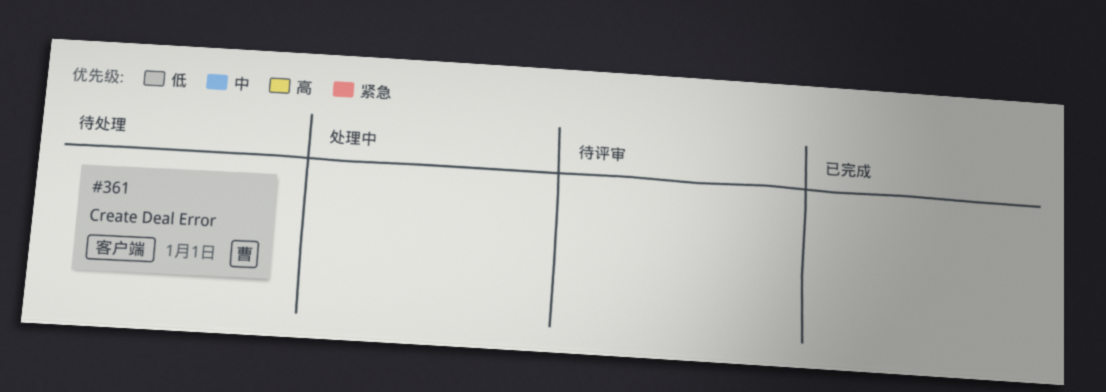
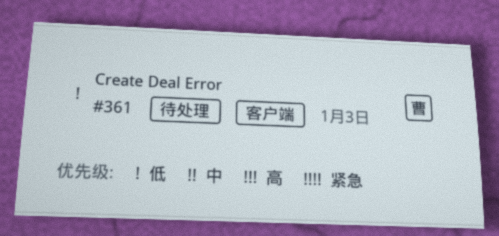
#361, due: Jan 1 -> Jan 3

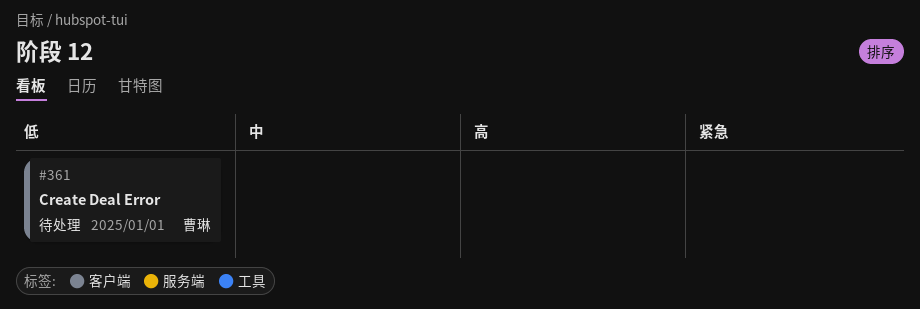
#361, due: Jan 3 -> Jan 1

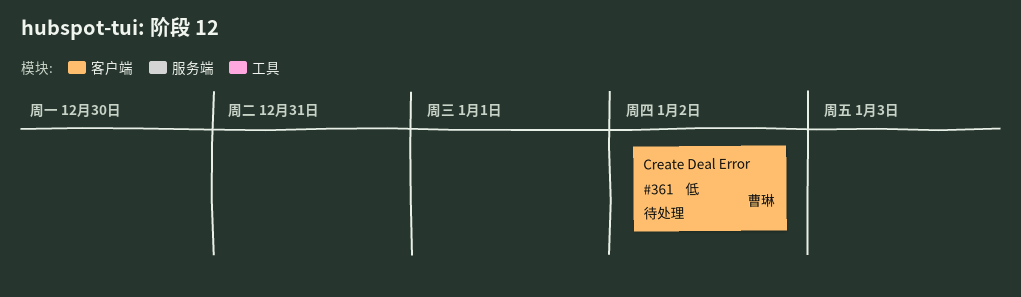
#361, due: Jan 1 -> Jan 2

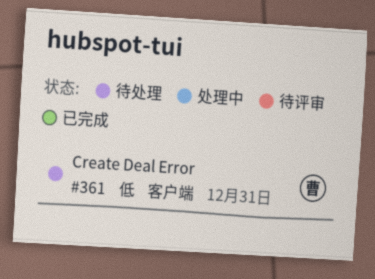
#361, due: Jan 2 -> Dec 31

